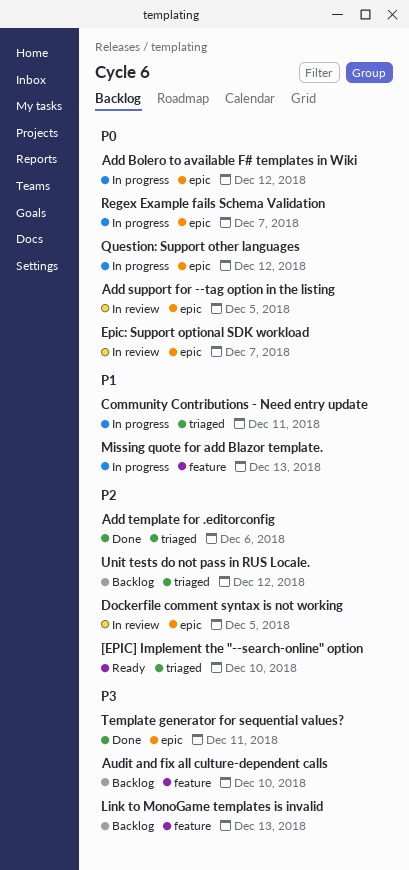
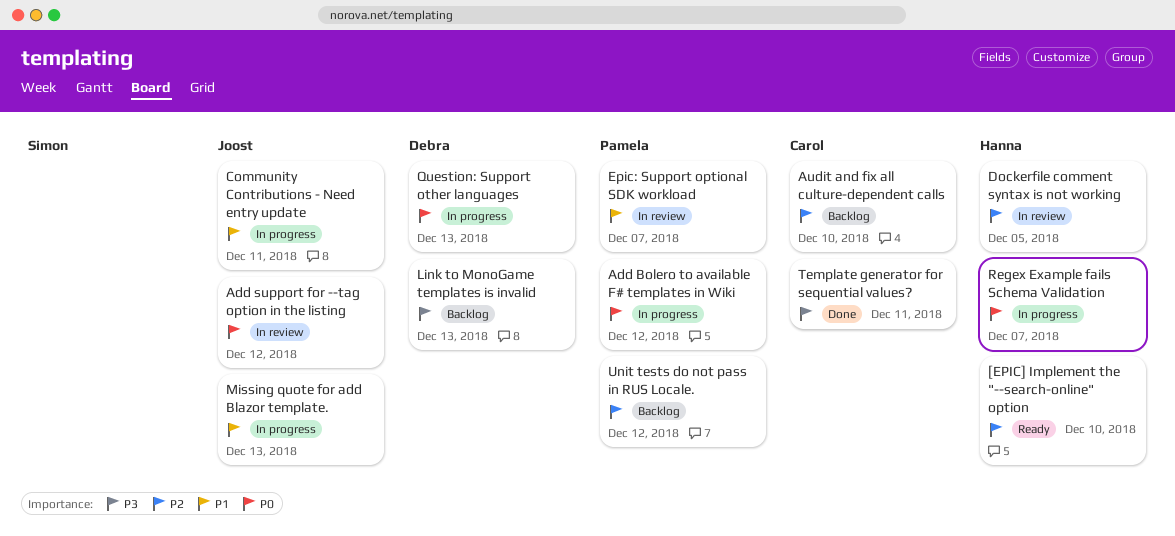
Add support for --tag option in the listing, due: Dec 5 -> Dec 12
Add template for .editorconfig: present -> none
Audit and fix all culture-dependent calls, priority: P3 -> P2
Epic: Support optional SDK workload, priority: P0 -> P1
Question: Support other languages, due: Dec 12 -> Dec 13

